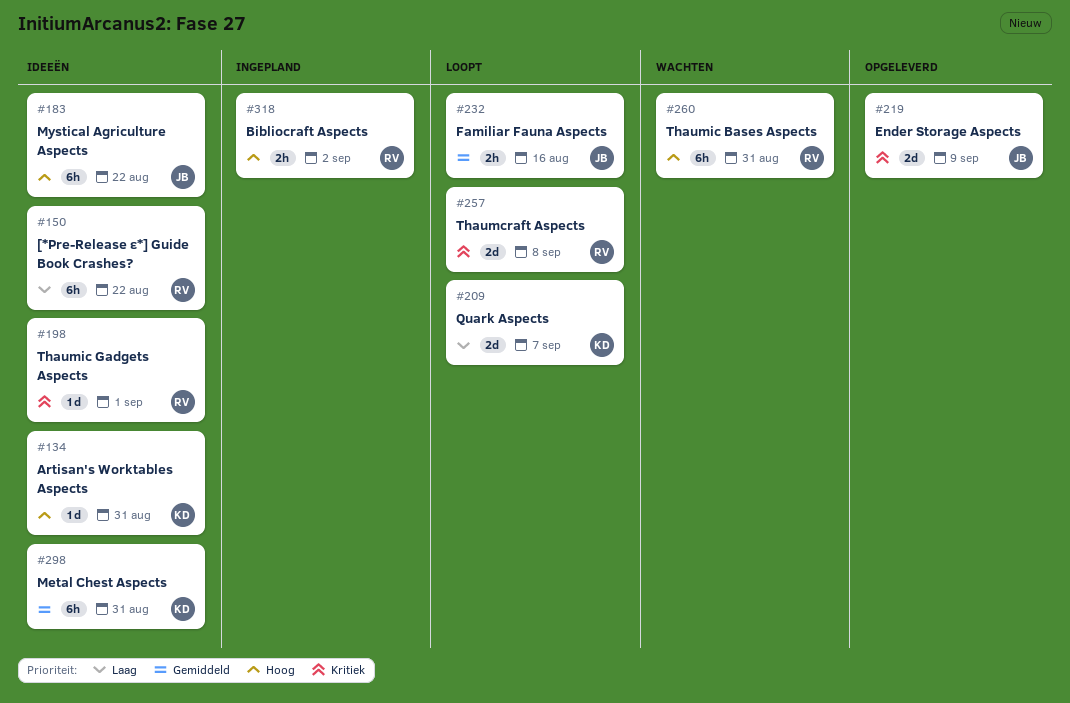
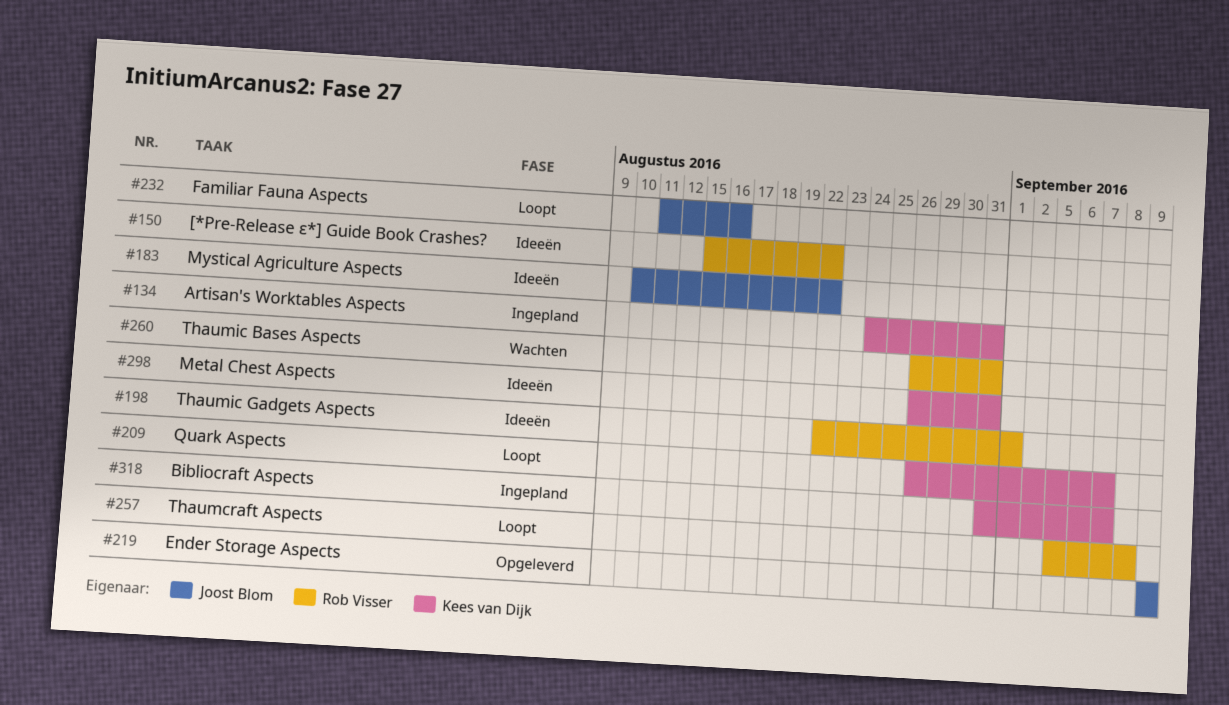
#134, status: Ideeën -> Ingepland
#318, owner: Rob Visser -> Kees van Dijk
#318, due: Sep 2 -> Sep 7

